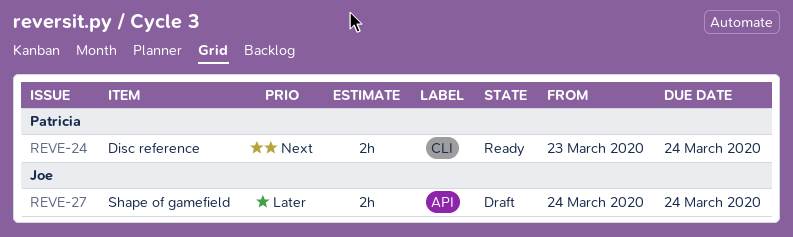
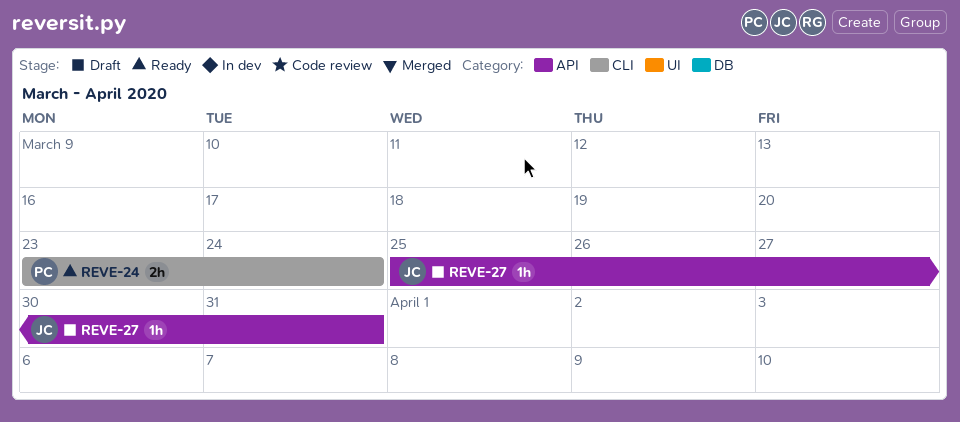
REVE-27, estimate: 2h -> 1h
REVE-27, start: Mar 24 -> Mar 25
REVE-27, due: Mar 24 -> Mar 31

